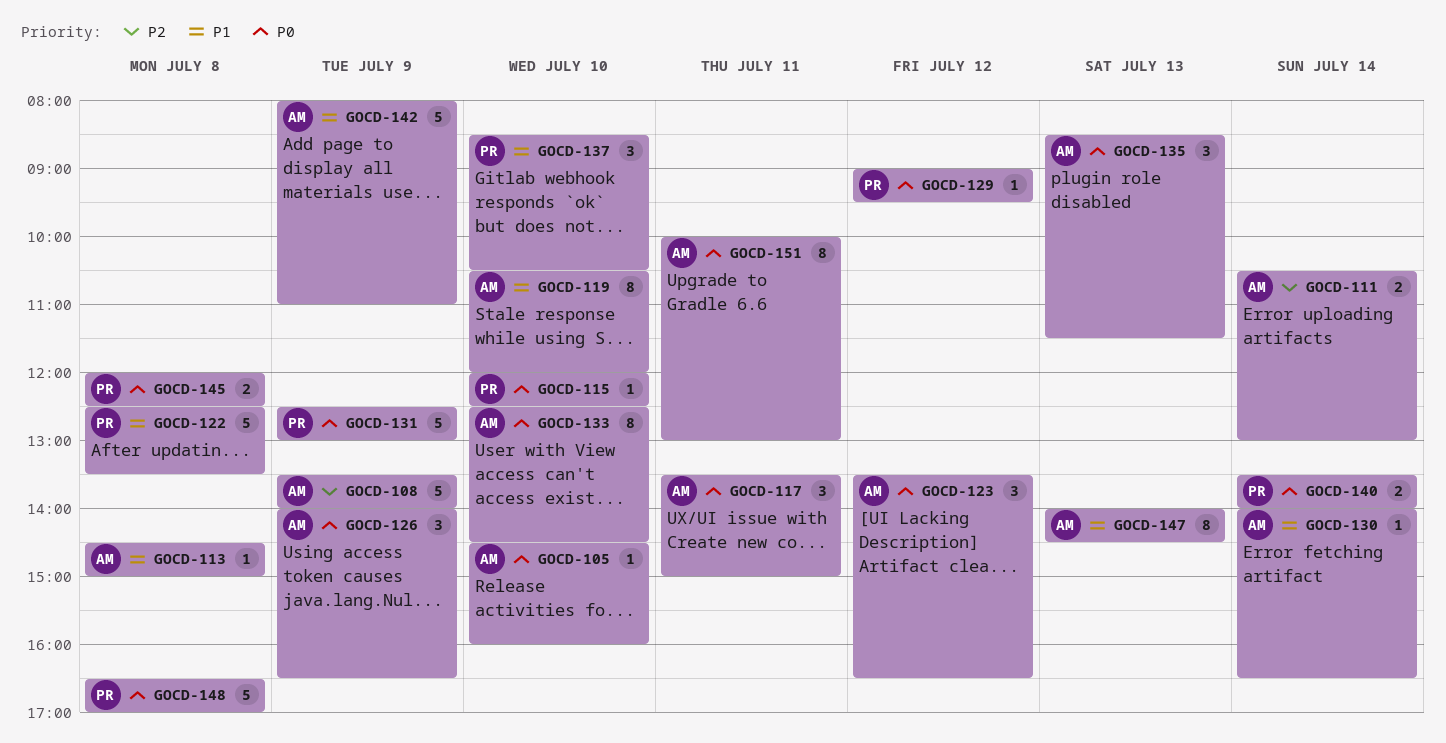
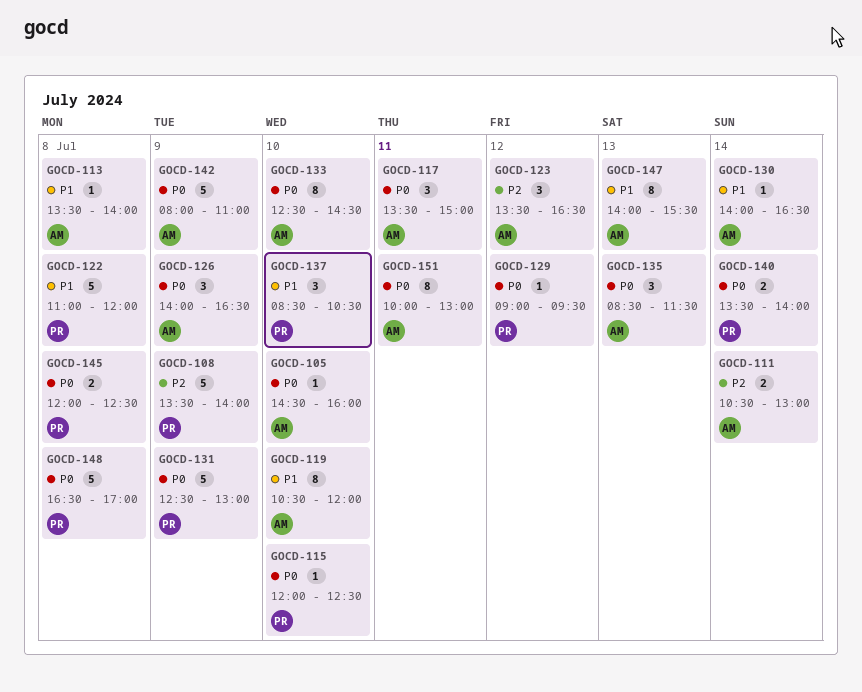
GOCD-108, owner: AM -> PR
GOCD-113, begins: 14:30 -> 13:30
GOCD-113, ends: 15:00 -> 14:00
GOCD-122, begins: 12:30 -> 11:00
GOCD-122, ends: 13:30 -> 12:00
GOCD-123, priority: P0 -> P2
GOCD-142, priority: P1 -> P0
GOCD-147, ends: 14:30 -> 15:30

